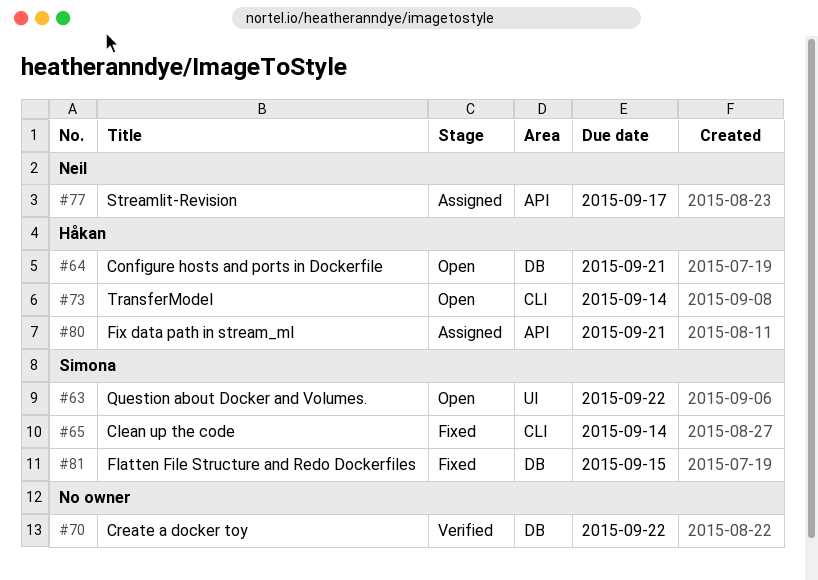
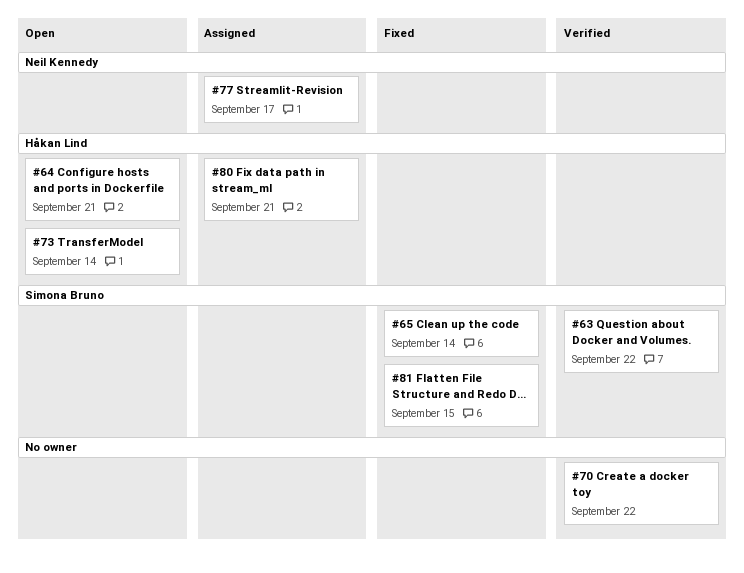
#63, status: Open -> Verified

